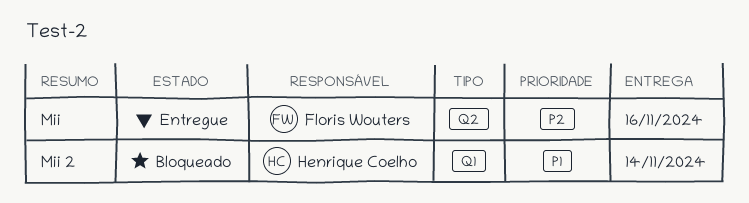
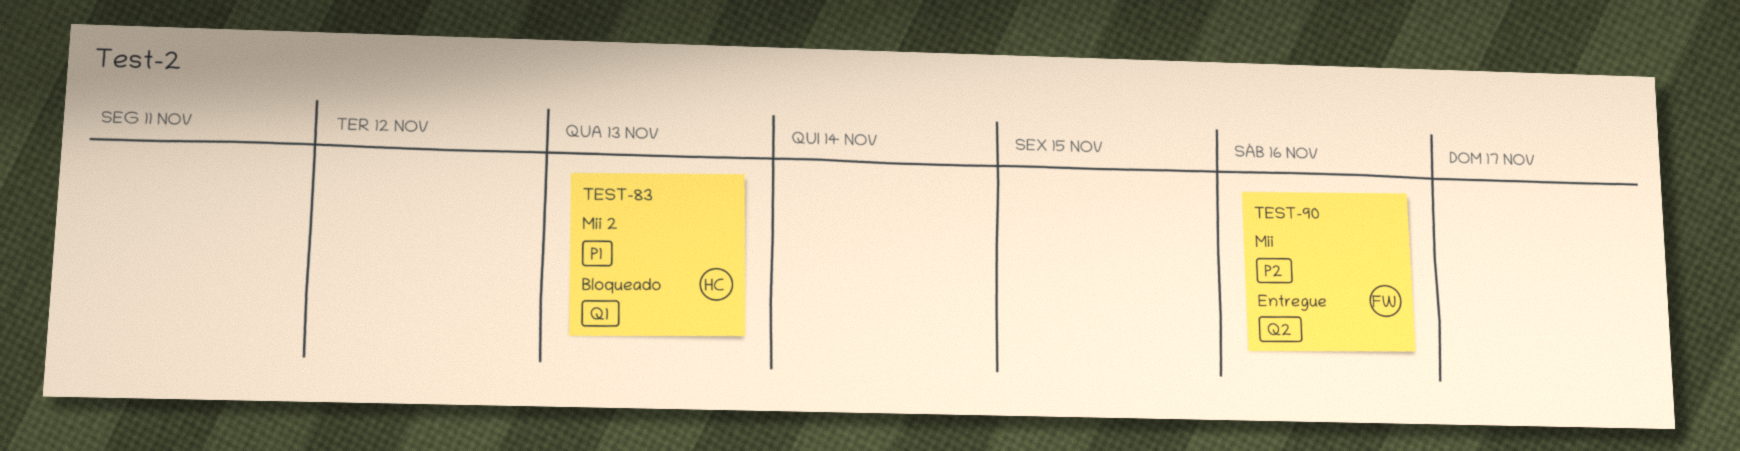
Mii 2, due: Nov 14 -> Nov 13

